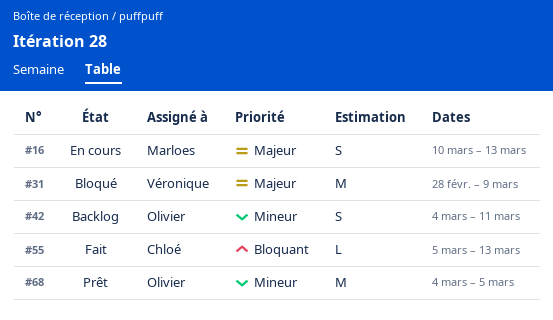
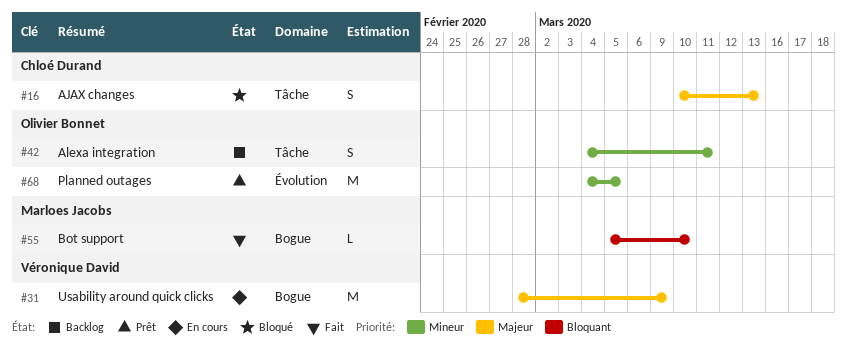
#16, status: En cours -> Bloqué
#16, owner: Marloes Jacobs -> Chloé Durand
#31, status: Bloqué -> En cours
#55, owner: Chloé Durand -> Marloes Jacobs
#55, due: Mar 13 -> Mar 10

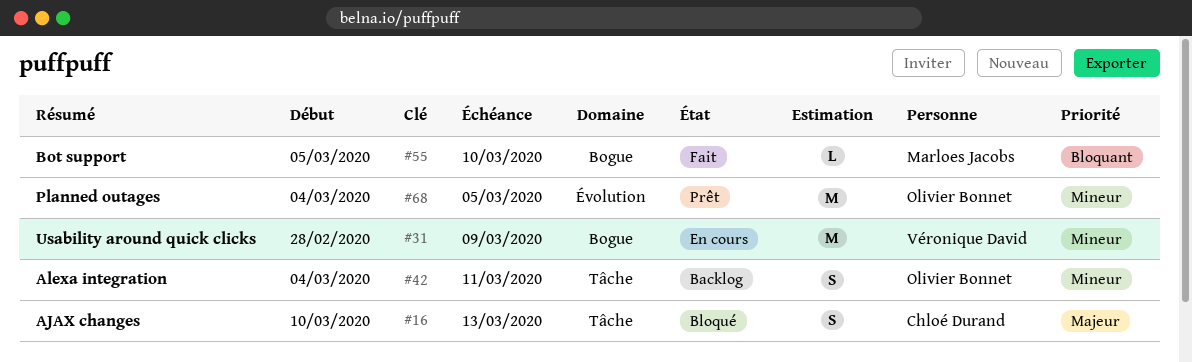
#31, priority: Majeur -> Mineur

